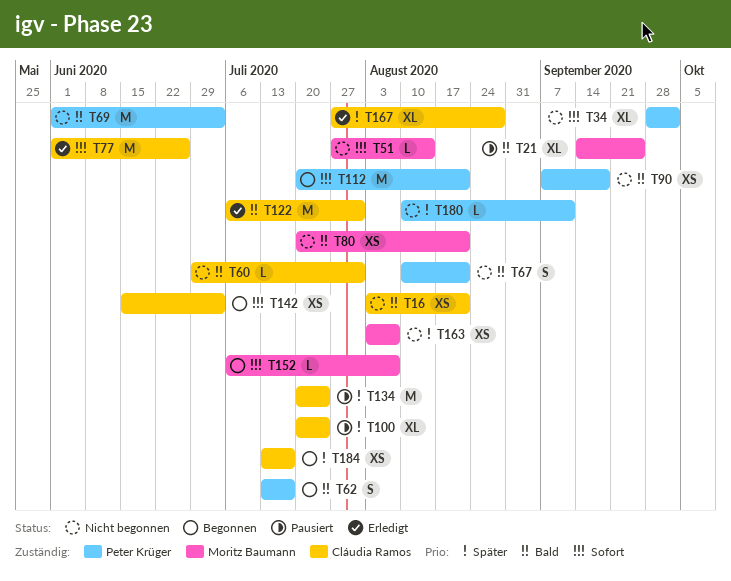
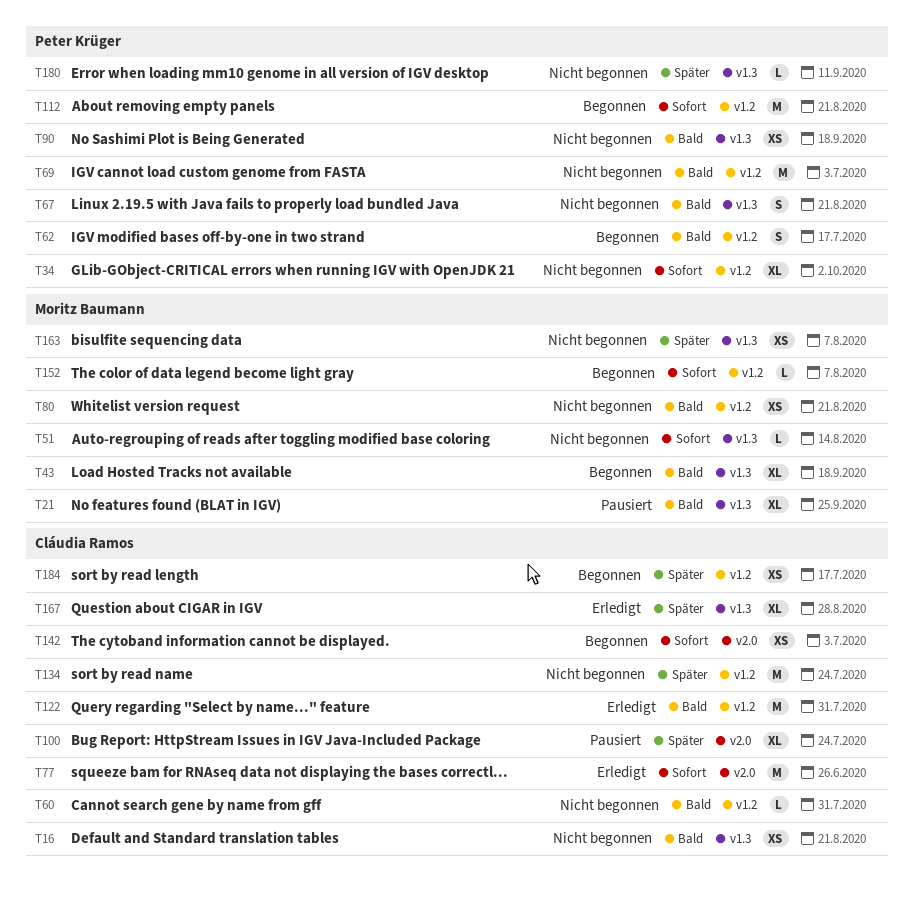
T43: none -> present
T134, status: Pausiert -> Nicht begonnen

